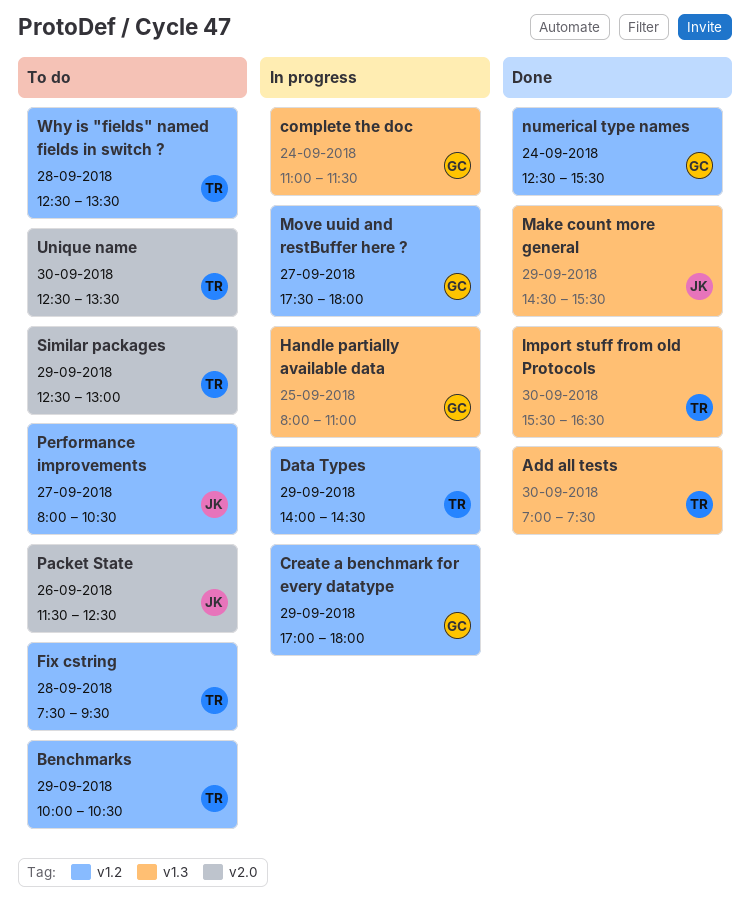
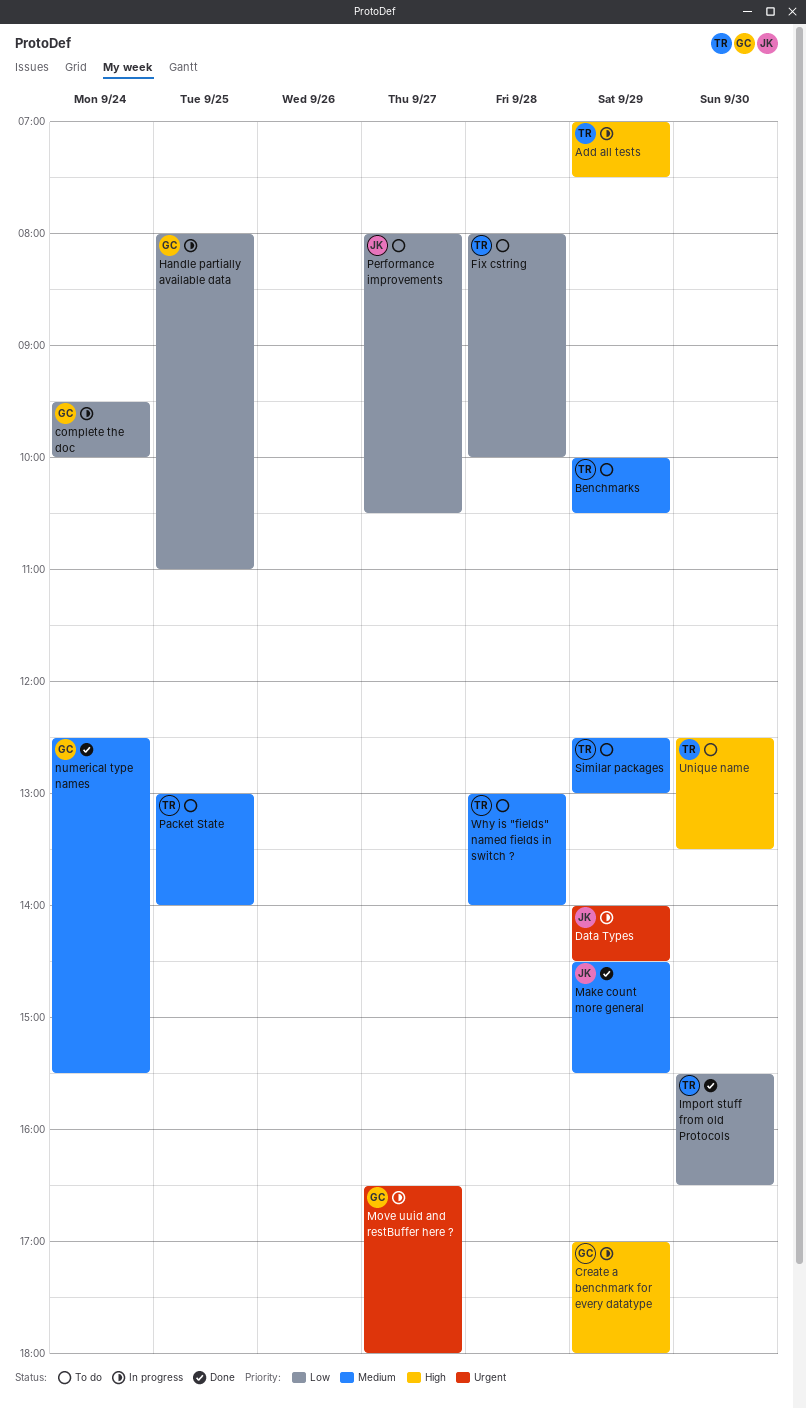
Add all tests, status: Done -> In progress
Add all tests, day: Sep 30 -> Sep 29
complete the doc, begins: 11:00 -> 09:30
complete the doc, ends: 11:30 -> 10:00
Data Types, owner: TR -> JK
Fix cstring, begins: 07:30 -> 08:00
Fix cstring, ends: 09:30 -> 10:00
Move uuid and restBuffer here ?, begins: 17:30 -> 16:30
Packet State, owner: JK -> TR
Packet State, day: Sep 26 -> Sep 25
Packet State, begins: 11:30 -> 13:00
Packet State, ends: 12:30 -> 14:00
Why is "fields" named fields in switch ?, begins: 12:30 -> 13:00
Why is "fields" named fields in switch ?, ends: 13:30 -> 14:00

